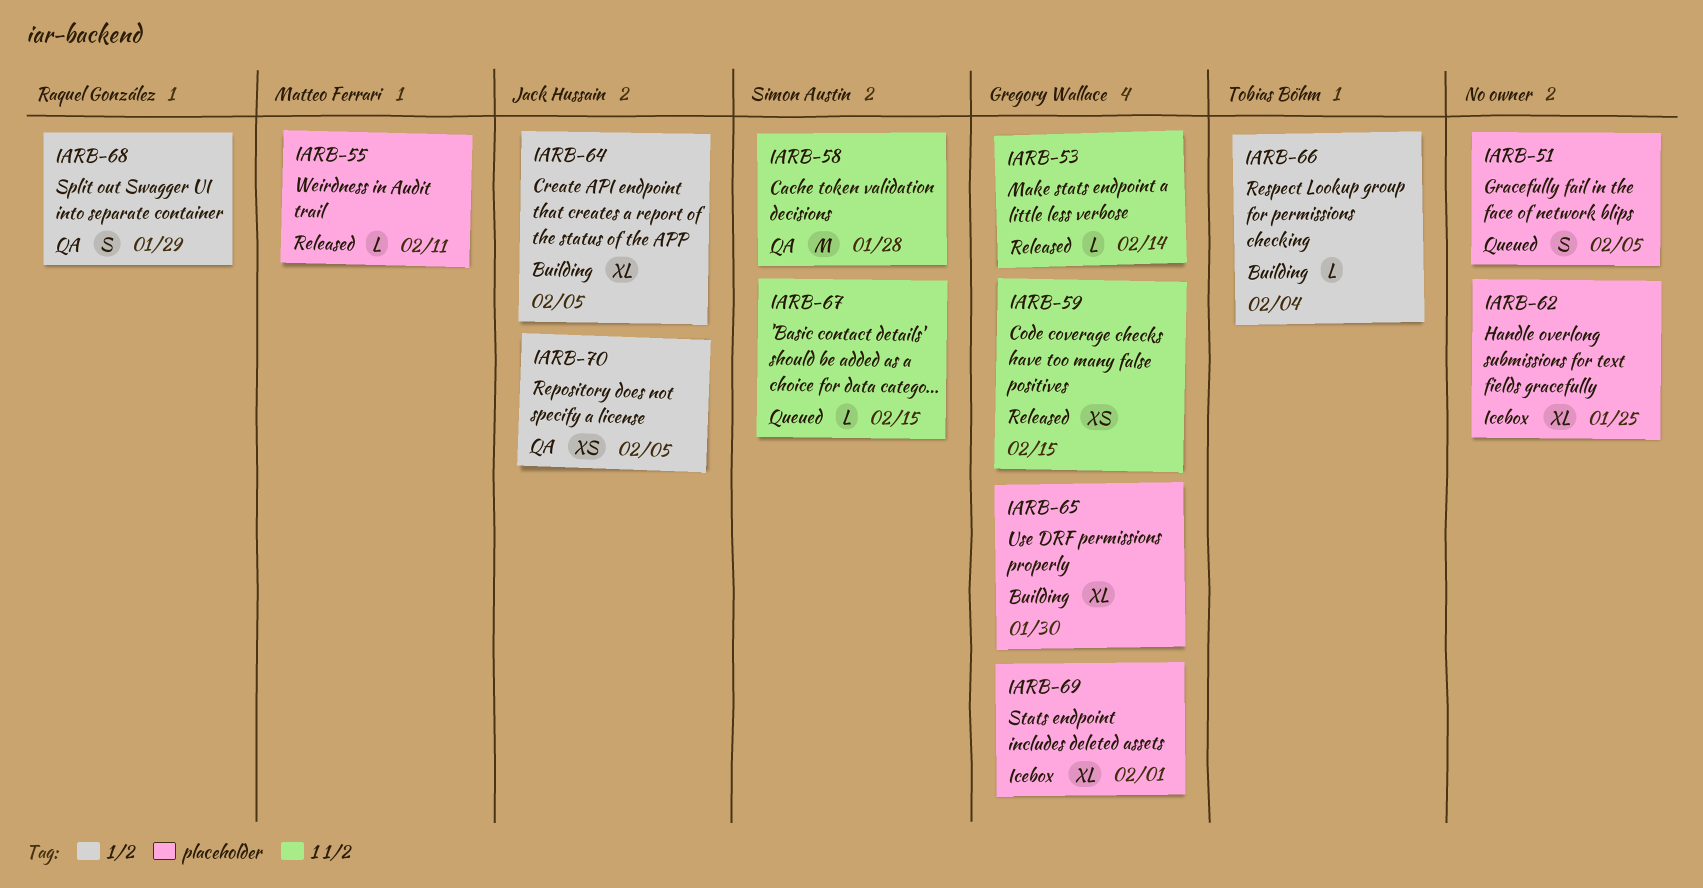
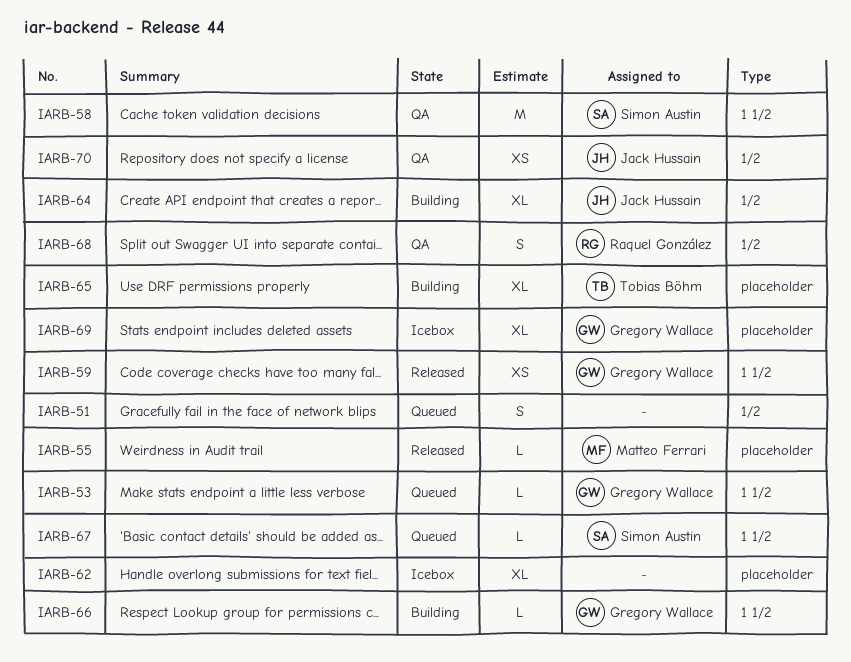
IARB-51, label: placeholder -> 1/2
IARB-53, status: Released -> Queued
IARB-65, owner: Gregory Wallace -> Tobias Böhm
IARB-66, owner: Tobias Böhm -> Gregory Wallace
IARB-66, label: 1/2 -> 1 1/2

